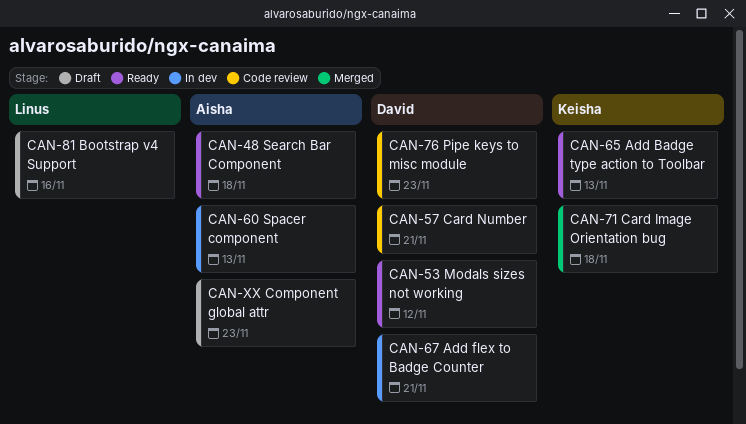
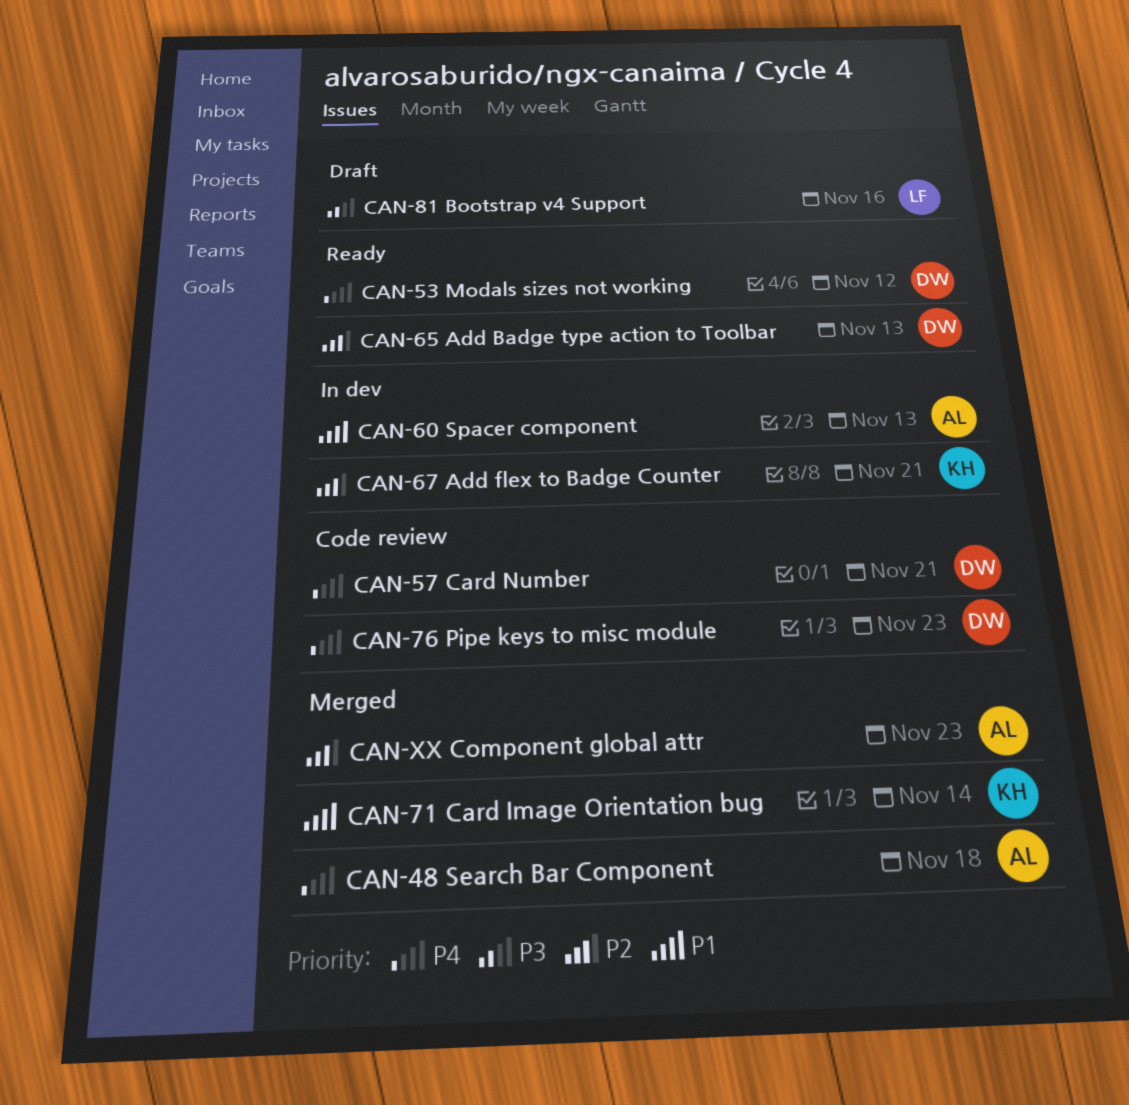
CAN-48 Search Bar Component, status: Ready -> Merged
CAN-65 Add Badge type action to Toolbar, owner: Keisha -> David
CAN-67 Add flex to Badge Counter, owner: David -> Keisha
CAN-71 Card Image Orientation bug, due: Nov 18 -> Nov 14
CAN-XX Component global attr, status: Draft -> Merged

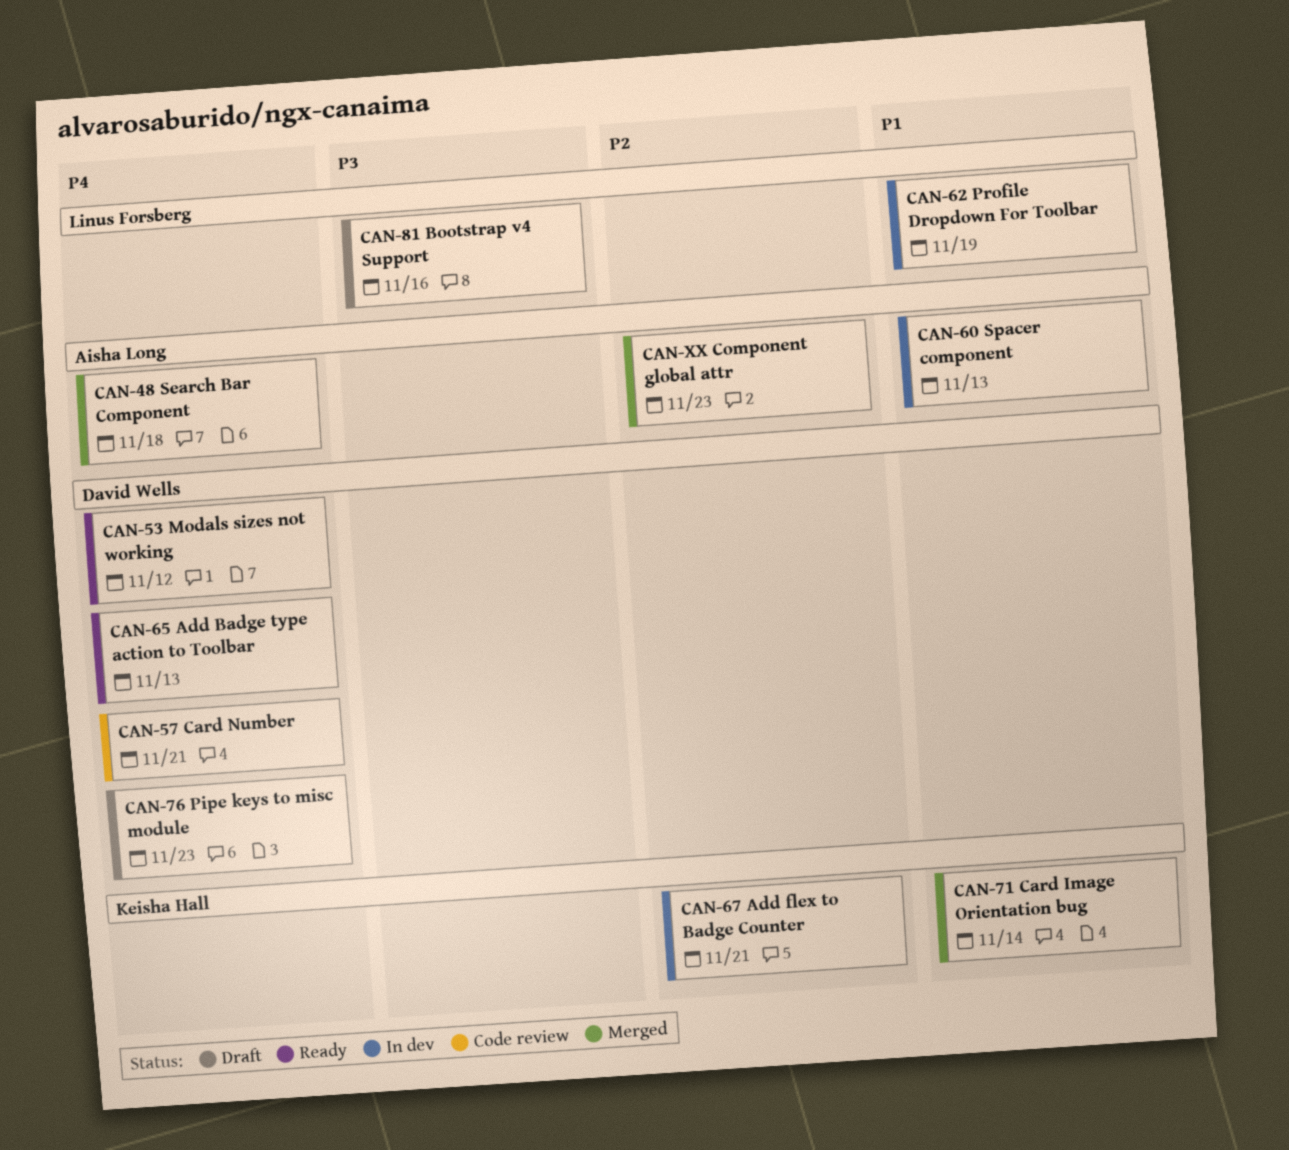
CAN-62 Profile Dropdown For Toolbar: none -> present
CAN-65 Add Badge type action to Toolbar, priority: P2 -> P4
CAN-76 Pipe keys to misc module, status: Code review -> Draft

